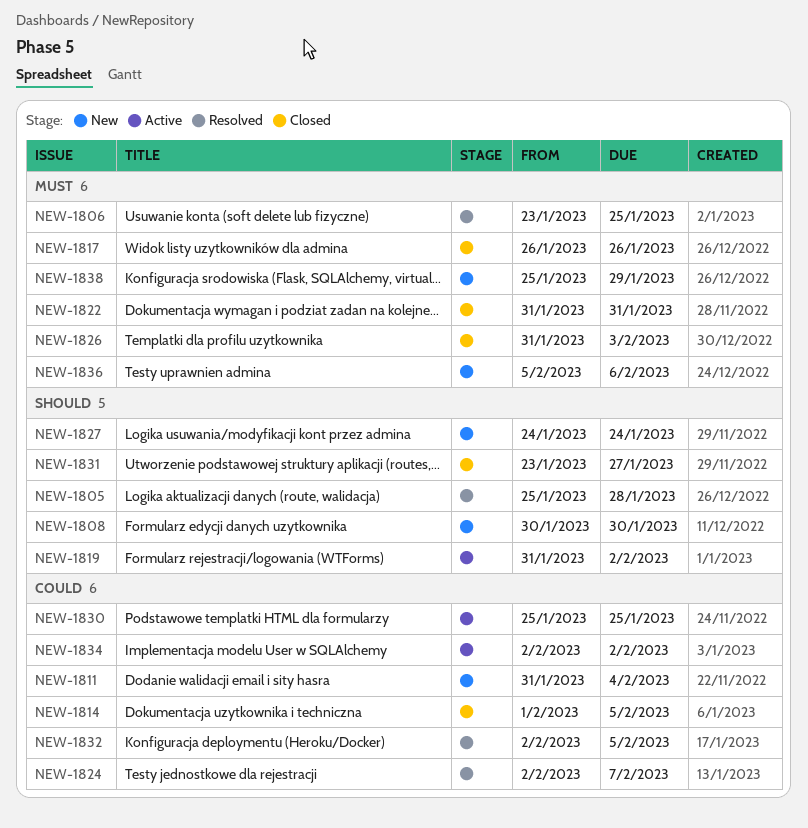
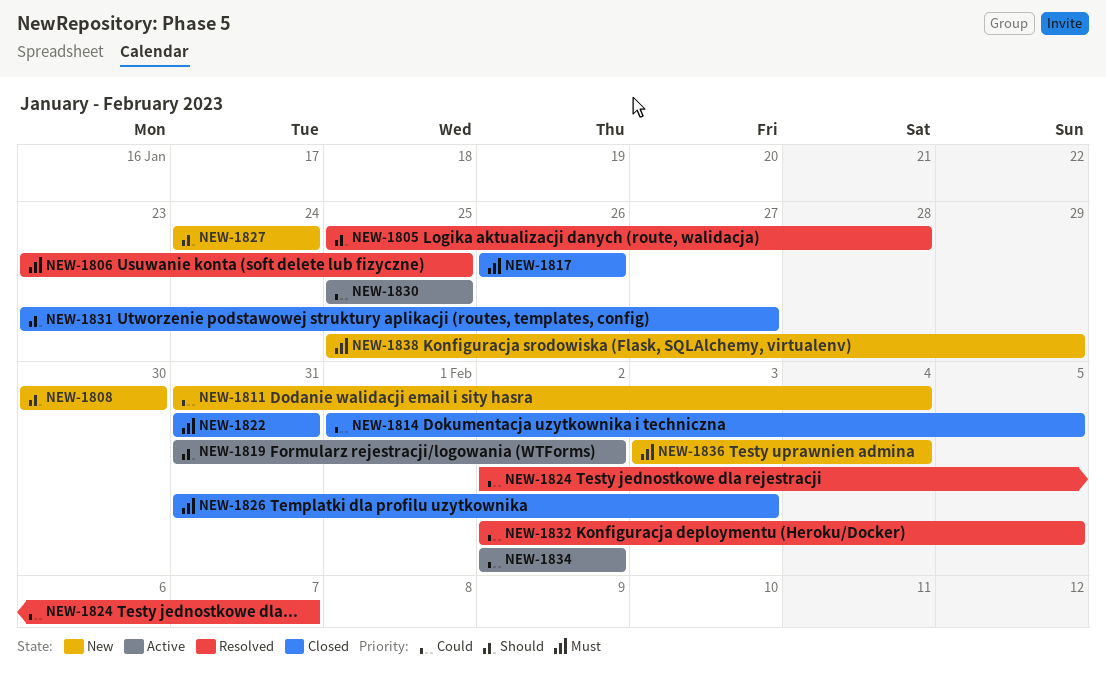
NEW-1836, start: Feb 5 -> Feb 3
NEW-1836, due: Feb 6 -> Feb 4

